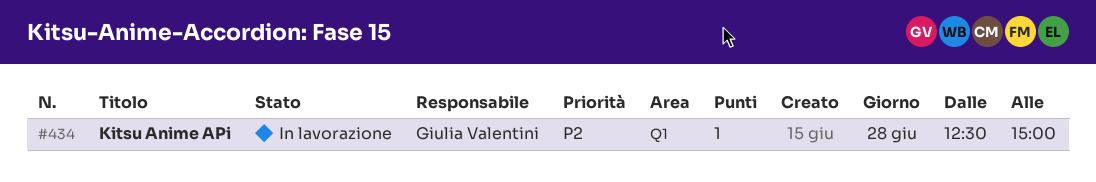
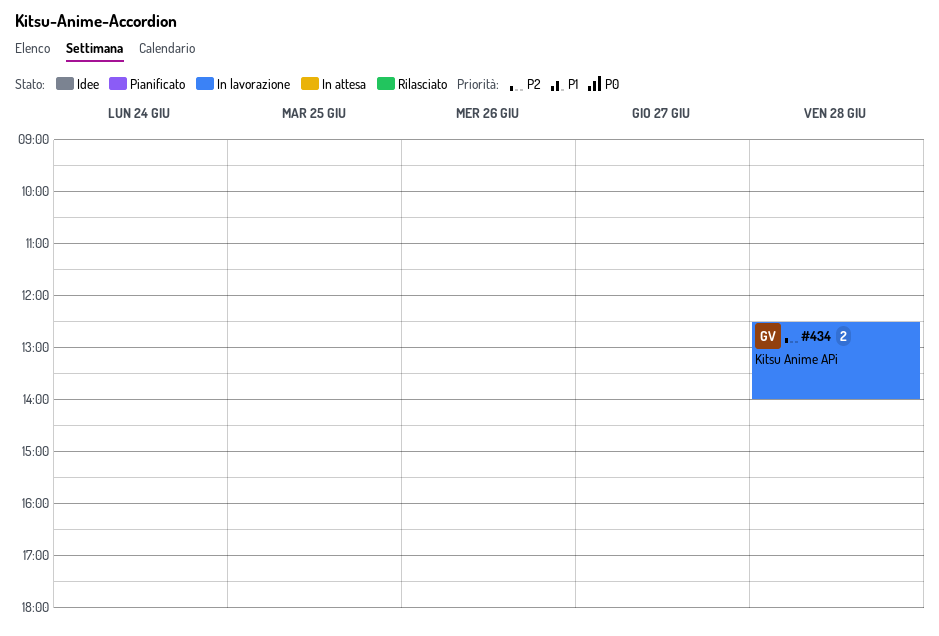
#434, estimate: 1 -> 2
#434, ends: 15:00 -> 14:00

